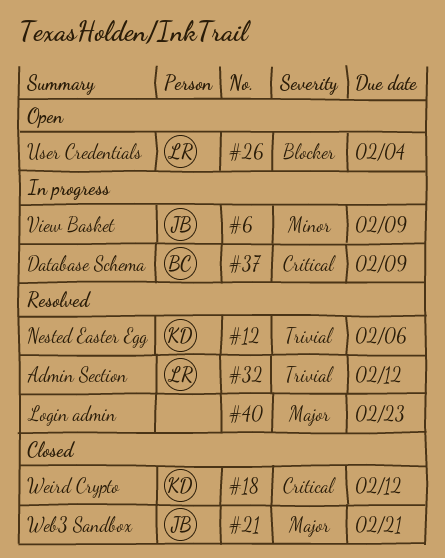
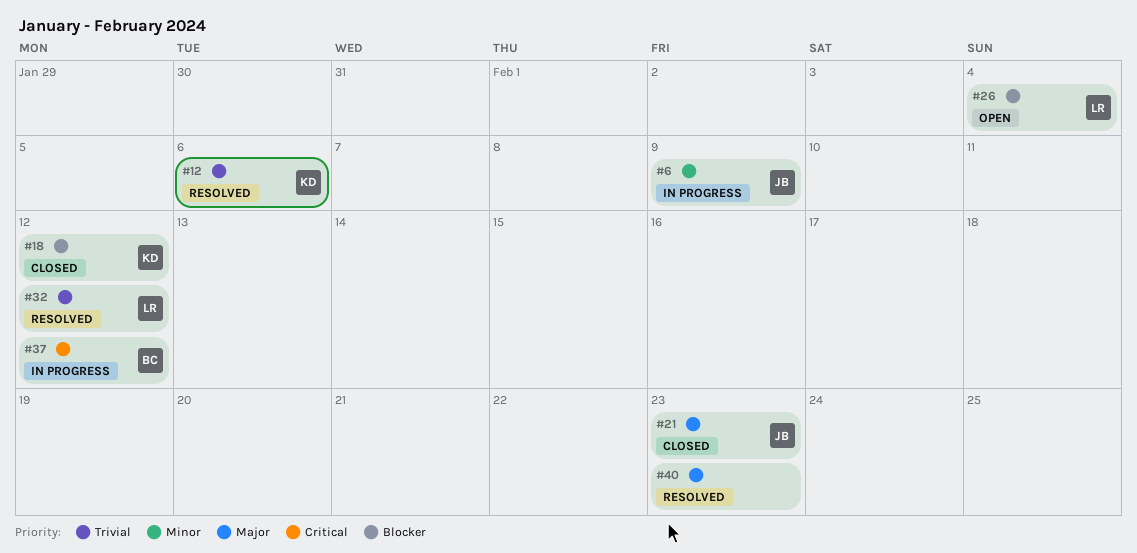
#18, priority: Critical -> Blocker
#21, due: Feb 21 -> Feb 23
#37, due: Feb 9 -> Feb 12

